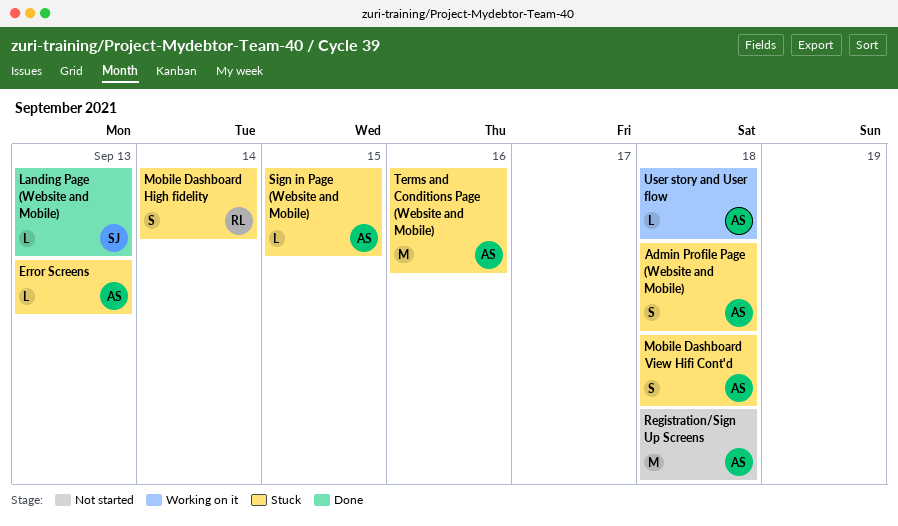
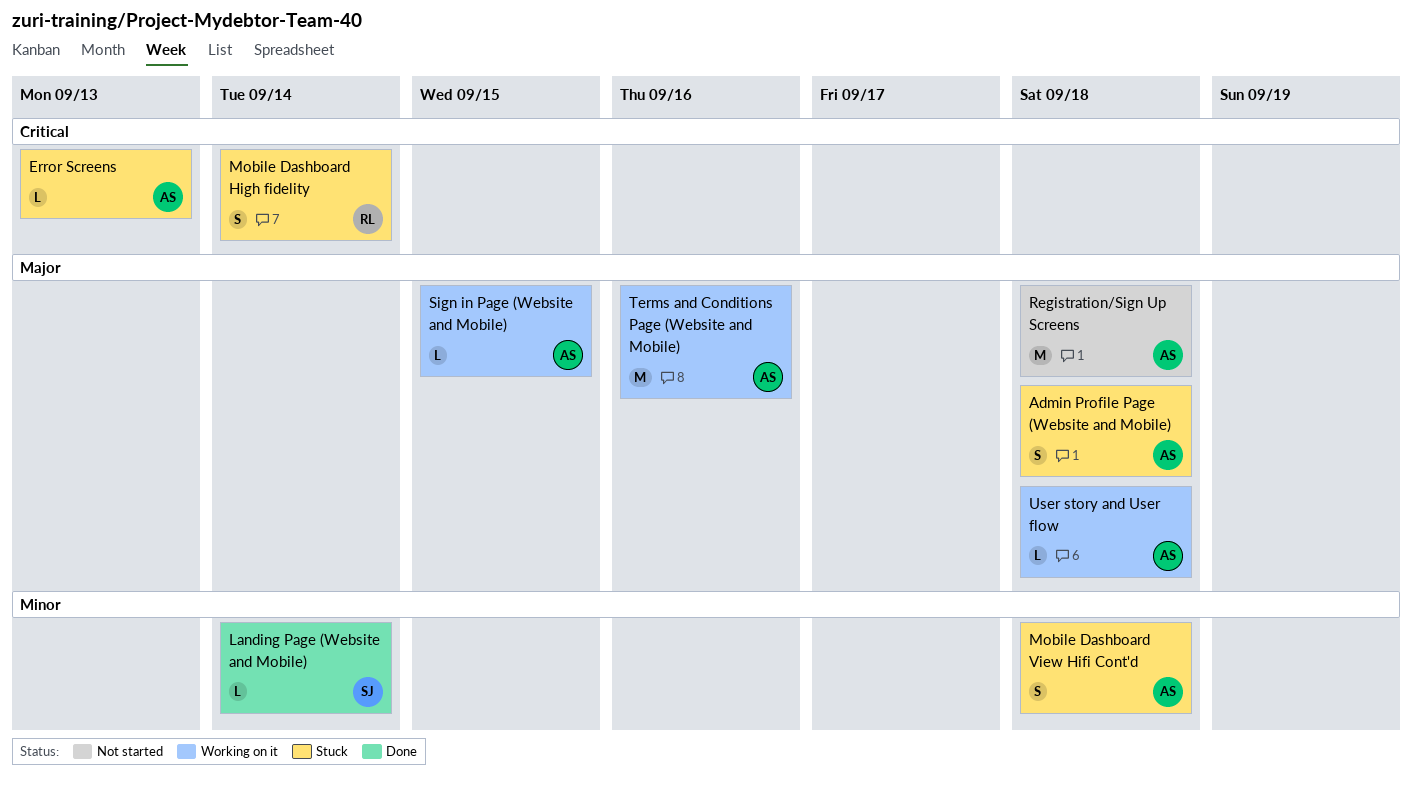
Landing Page (Website and Mobile), due: Sep 13 -> Sep 14
Sign in Page (Website and Mobile), status: Stuck -> Working on it
Terms and Conditions Page (Website and Mobile), status: Stuck -> Working on it

